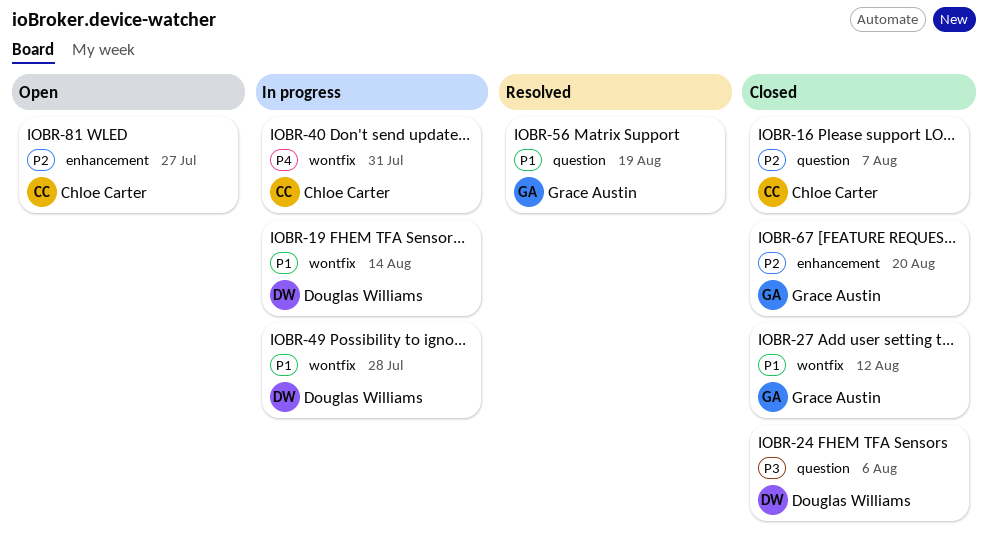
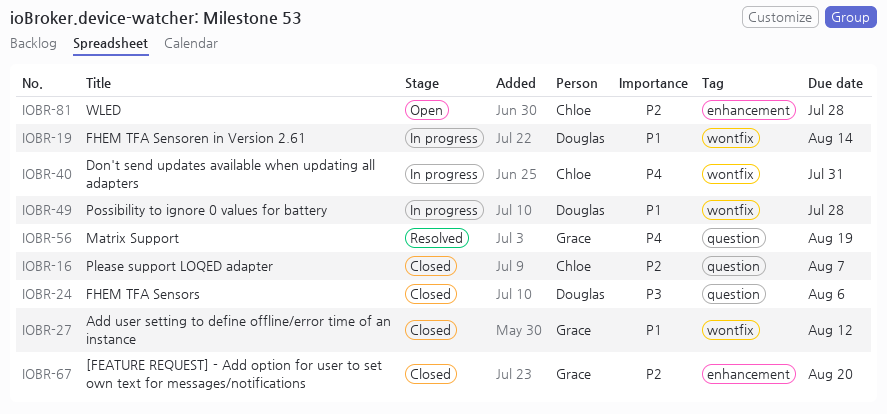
IOBR-56, priority: P1 -> P4
IOBR-81, due: Jul 27 -> Jul 28

